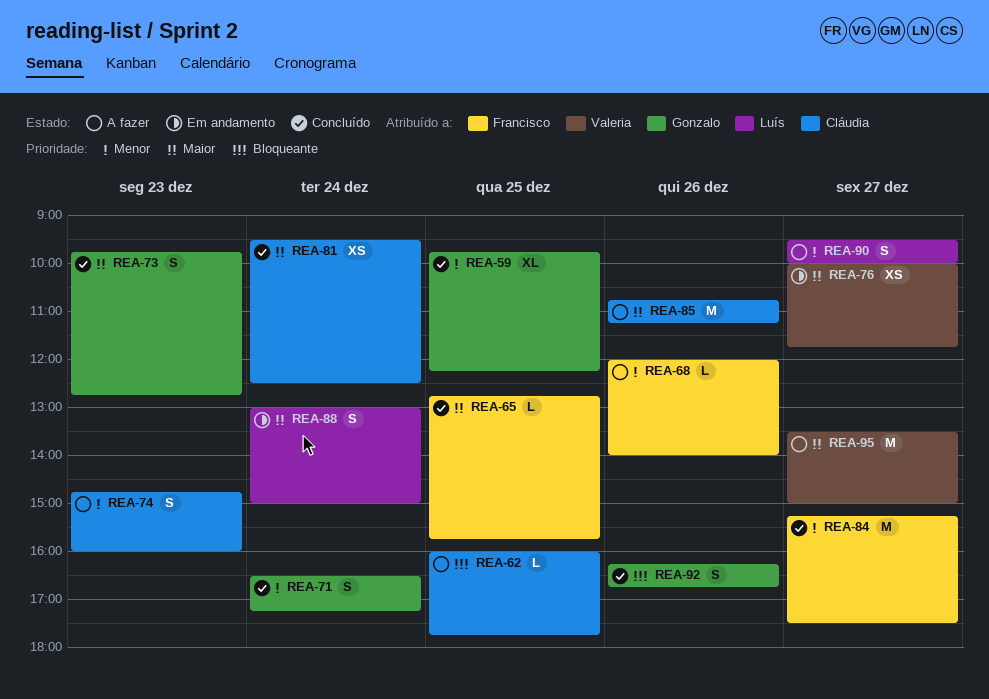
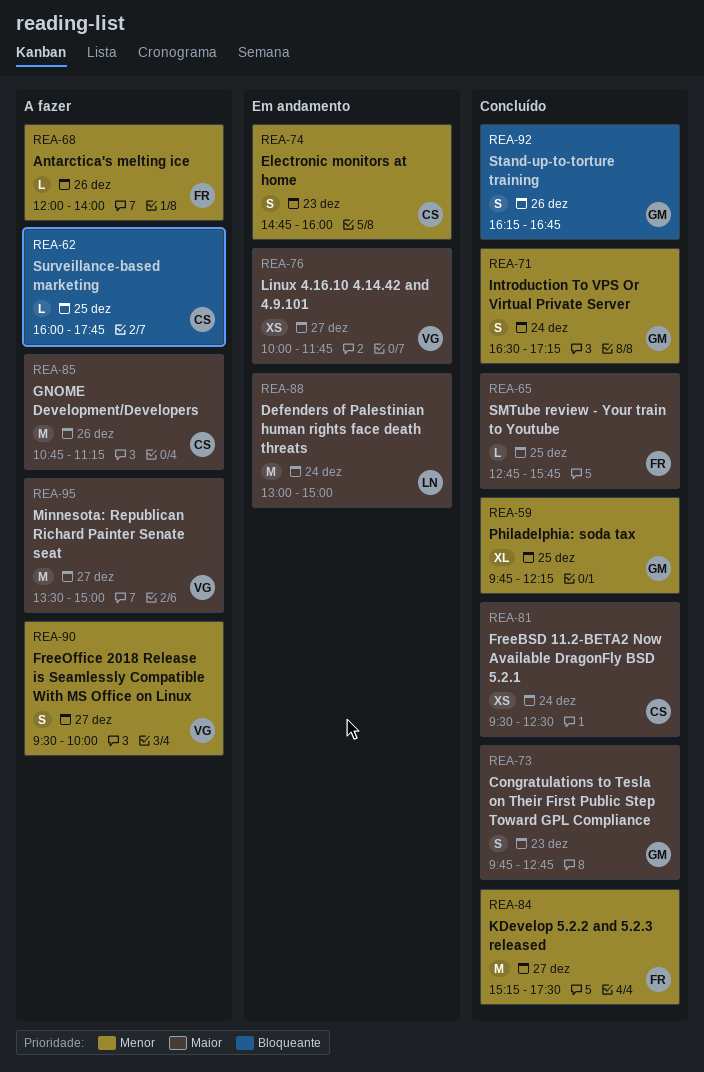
REA-74, status: A fazer -> Em andamento
REA-88, estimate: S -> M
REA-90, owner: Luís -> Valeria

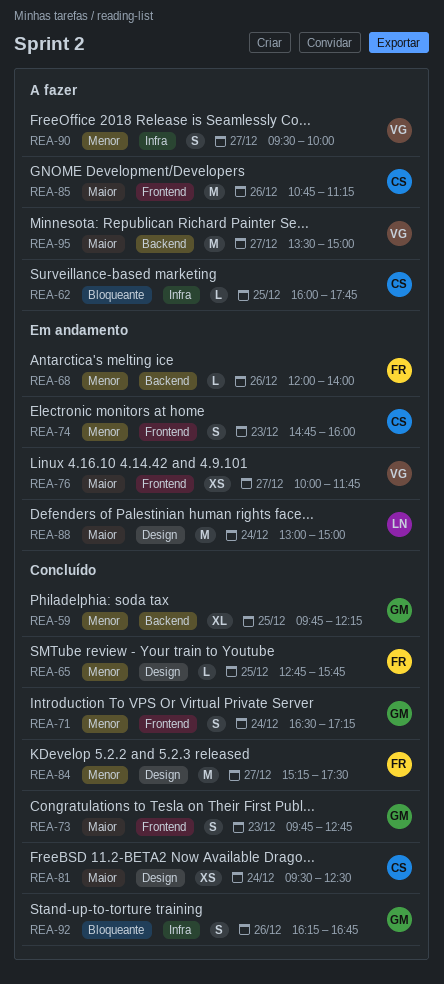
REA-65, priority: Maior -> Menor
REA-68, status: A fazer -> Em andamento

